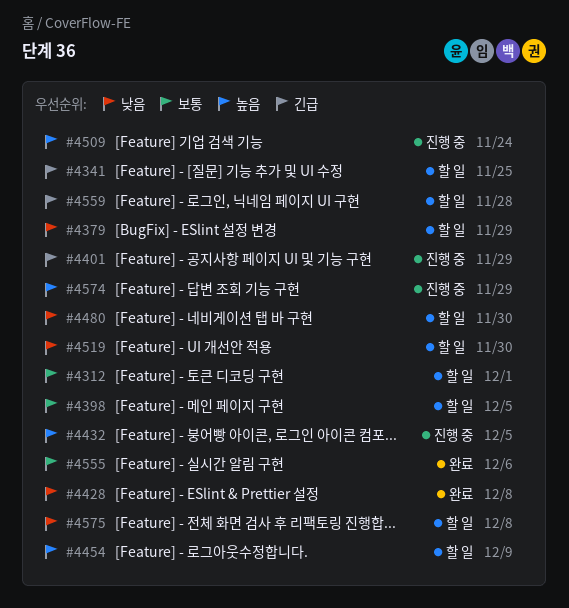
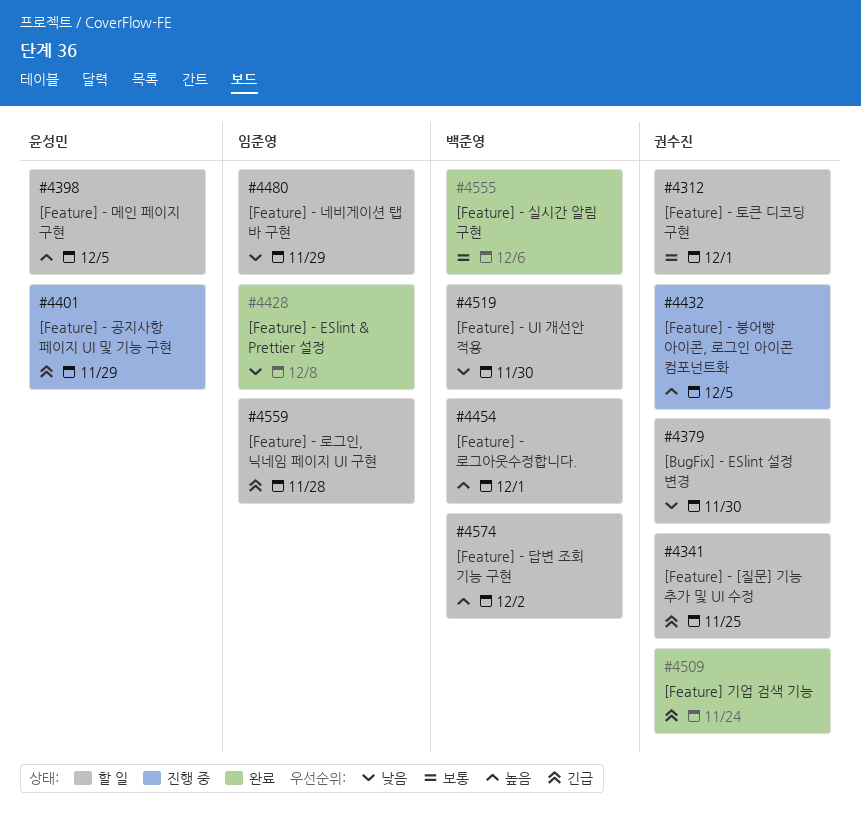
#4379, due: Nov 29 -> Nov 30
#4398, priority: 보통 -> 높음
#4454, due: Dec 9 -> Dec 1
#4480, due: Nov 30 -> Nov 29
#4509, status: 진행 중 -> 완료
#4509, priority: 높음 -> 긴급
#4574, status: 진행 중 -> 할 일
#4574, due: Nov 29 -> Dec 2
#4575: present -> none

